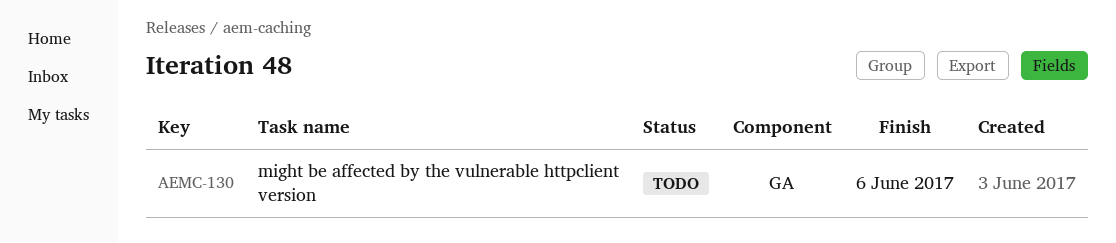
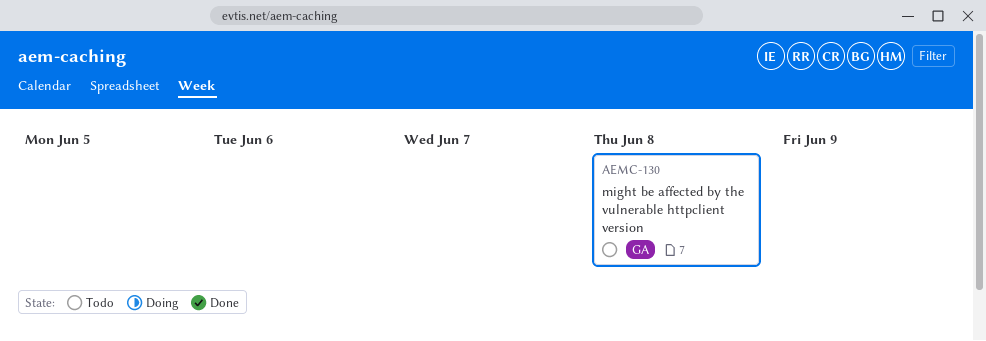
AEMC-130, due: Jun 6 -> Jun 8

